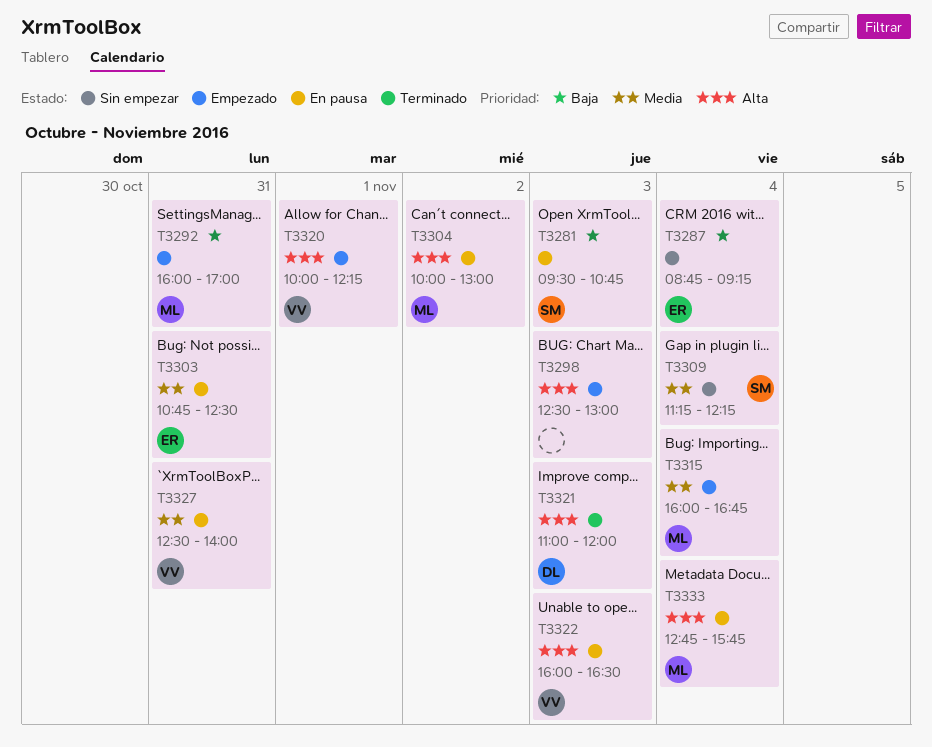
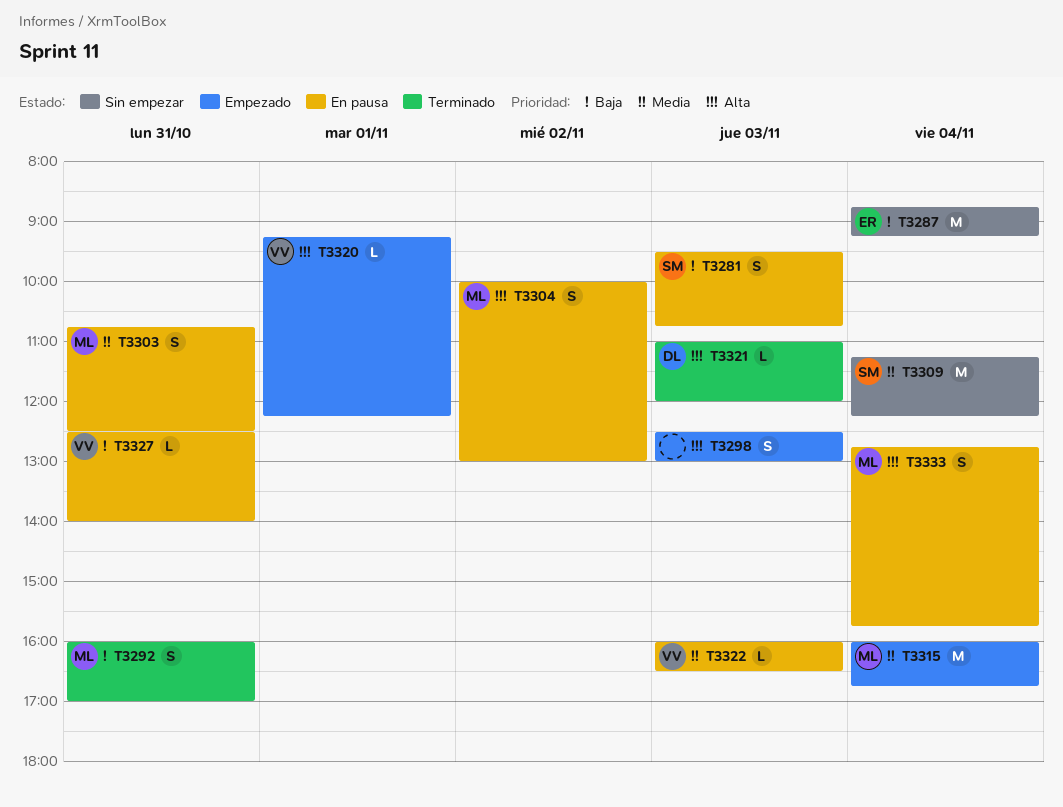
T3292, status: Empezado -> Terminado
T3303, owner: ER -> ML
T3320, begins: 10:00 -> 09:15
T3322, priority: Alta -> Media
T3327, priority: Media -> Baja

